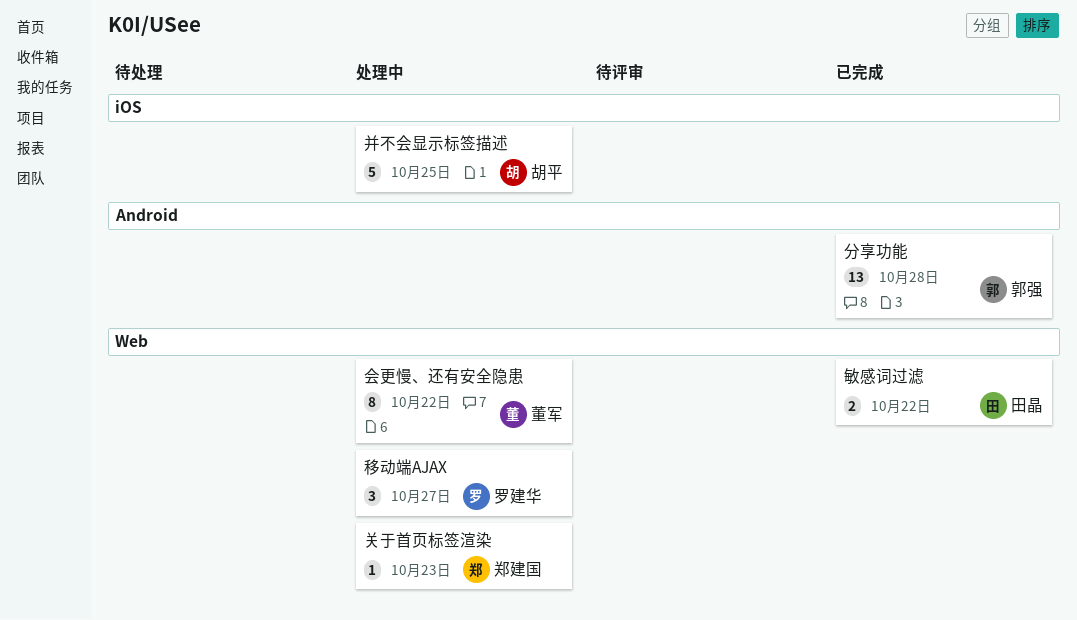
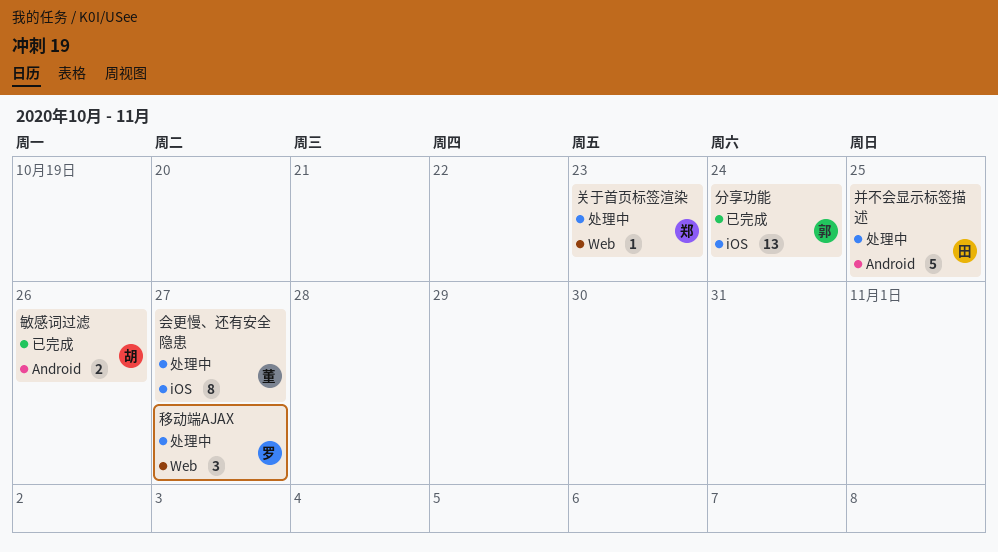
会更慢、还有安全隐患, label: Web -> iOS
会更慢、还有安全隐患, due: Oct 22 -> Oct 27
分享功能, label: Android -> iOS
分享功能, due: Oct 28 -> Oct 24
并不会显示标签描述, owner: 胡平 -> 田晶
并不会显示标签描述, label: iOS -> Android
敏感词过滤, owner: 田晶 -> 胡平
敏感词过滤, label: Web -> Android
敏感词过滤, due: Oct 22 -> Oct 26

